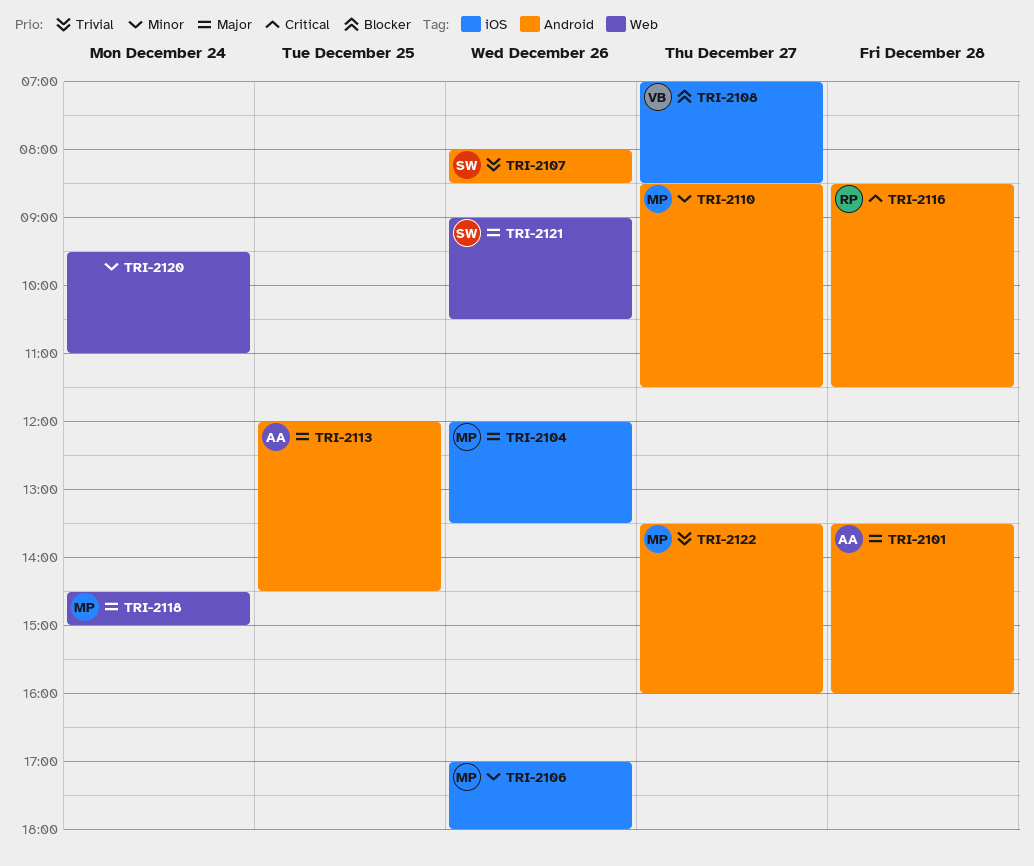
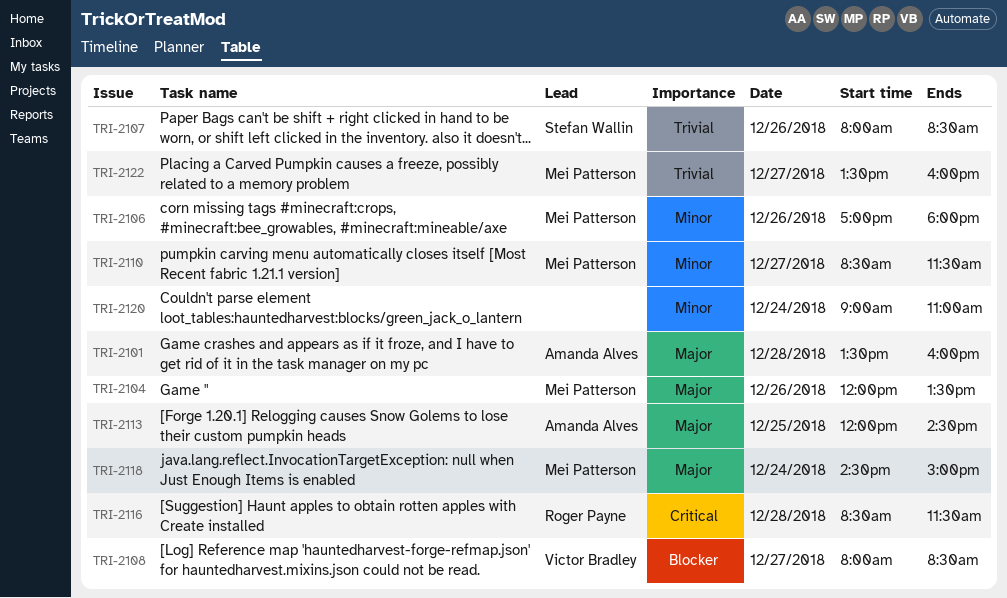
TRI-2108, begins: 07:00 -> 08:00
TRI-2120, begins: 09:30 -> 09:00
TRI-2121: present -> none

